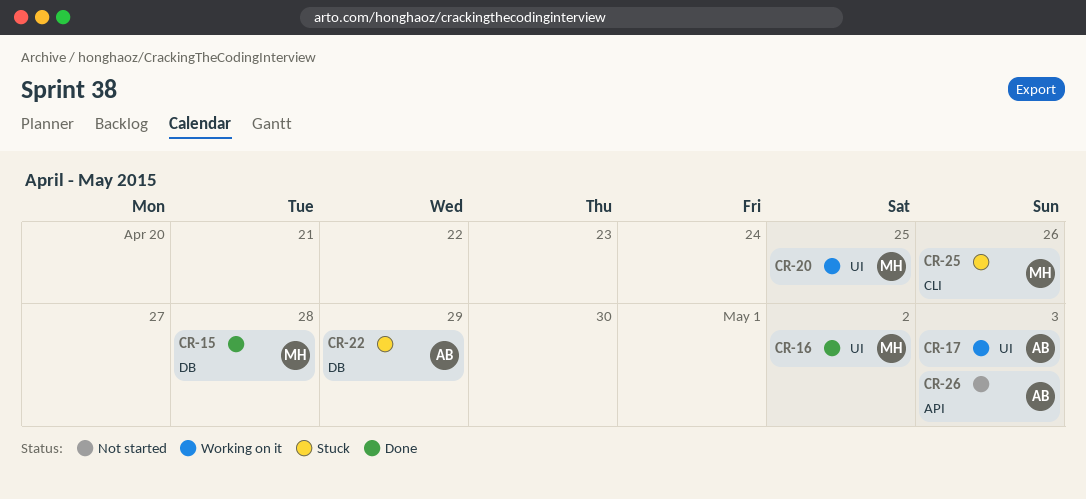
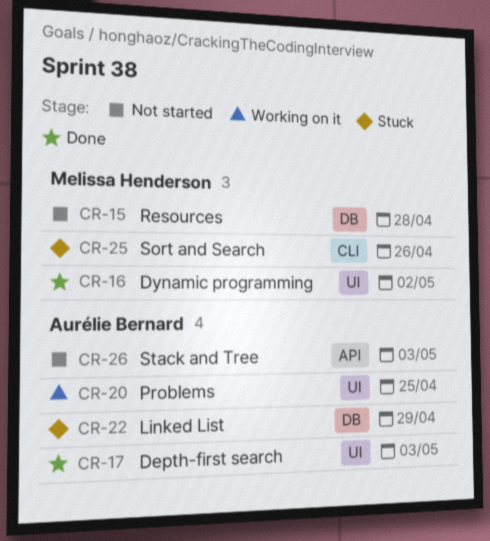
CR-15, status: Done -> Not started
CR-17, status: Working on it -> Done
CR-20, owner: Melissa Henderson -> Aurélie Bernard

